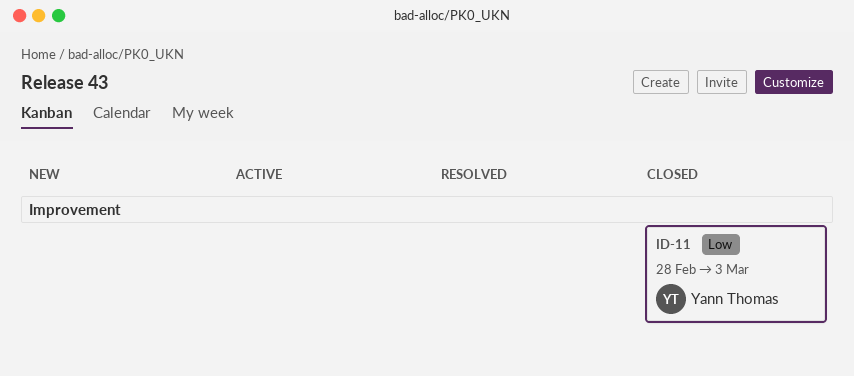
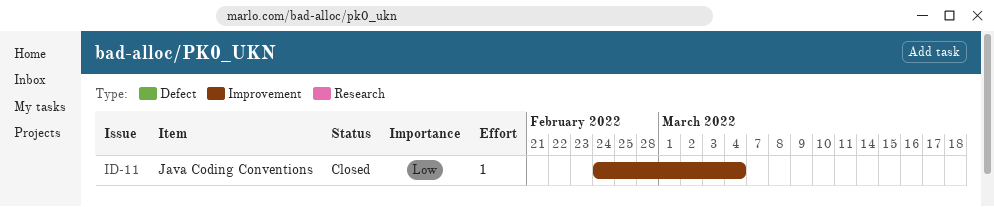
ID-11, start: Feb 28 -> Feb 24
ID-11, due: Mar 3 -> Mar 4

